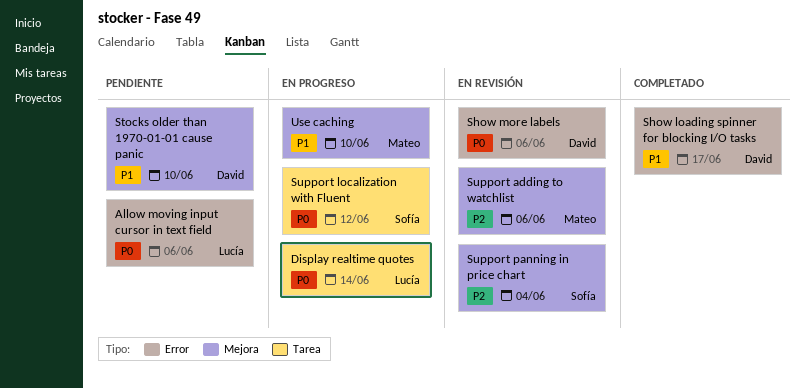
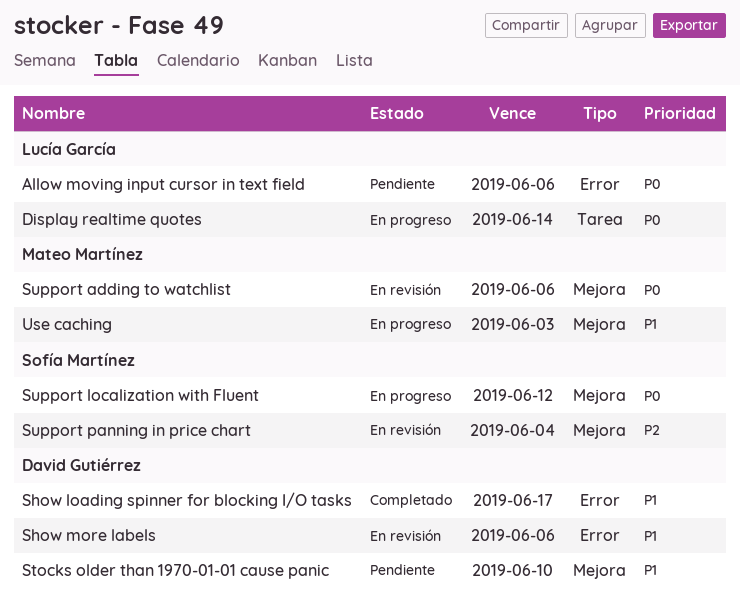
Show more labels, priority: P0 -> P1
Support adding to watchlist, priority: P2 -> P0
Support localization with Fluent, label: Tarea -> Mejora
Use caching, due: Jun 10 -> Jun 3

